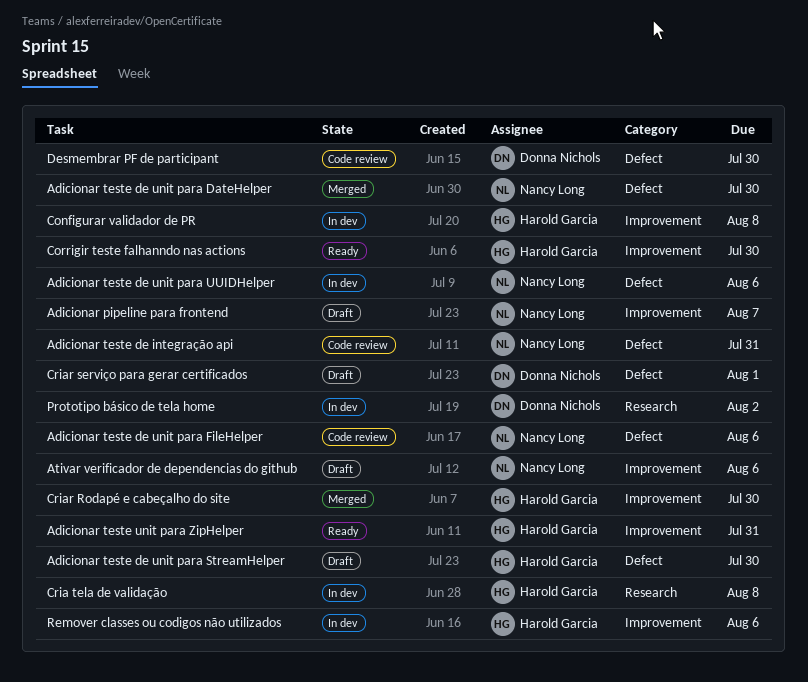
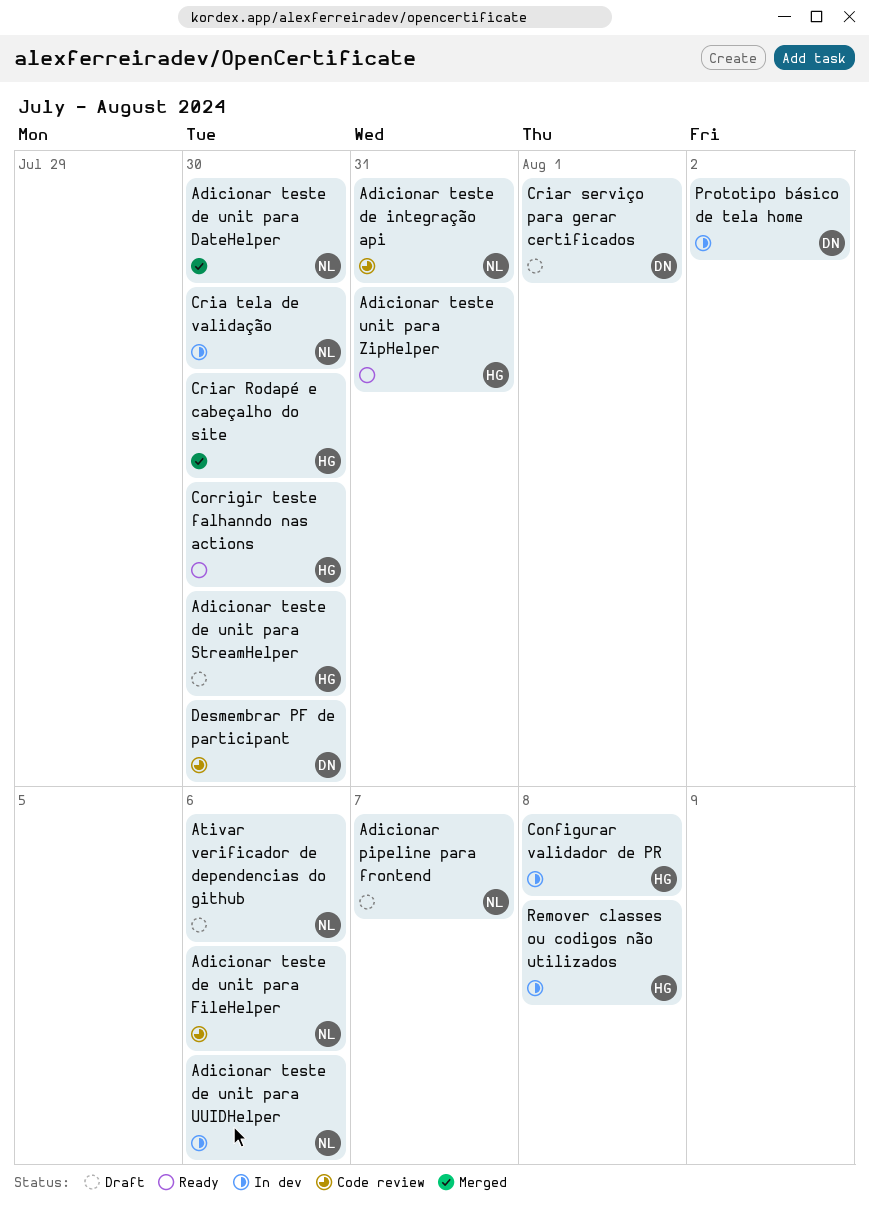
Cria tela de validação, owner: Harold Garcia -> Nancy Long
Cria tela de validação, due: Aug 8 -> Jul 30
Remover classes ou codigos não utilizados, due: Aug 6 -> Aug 8

